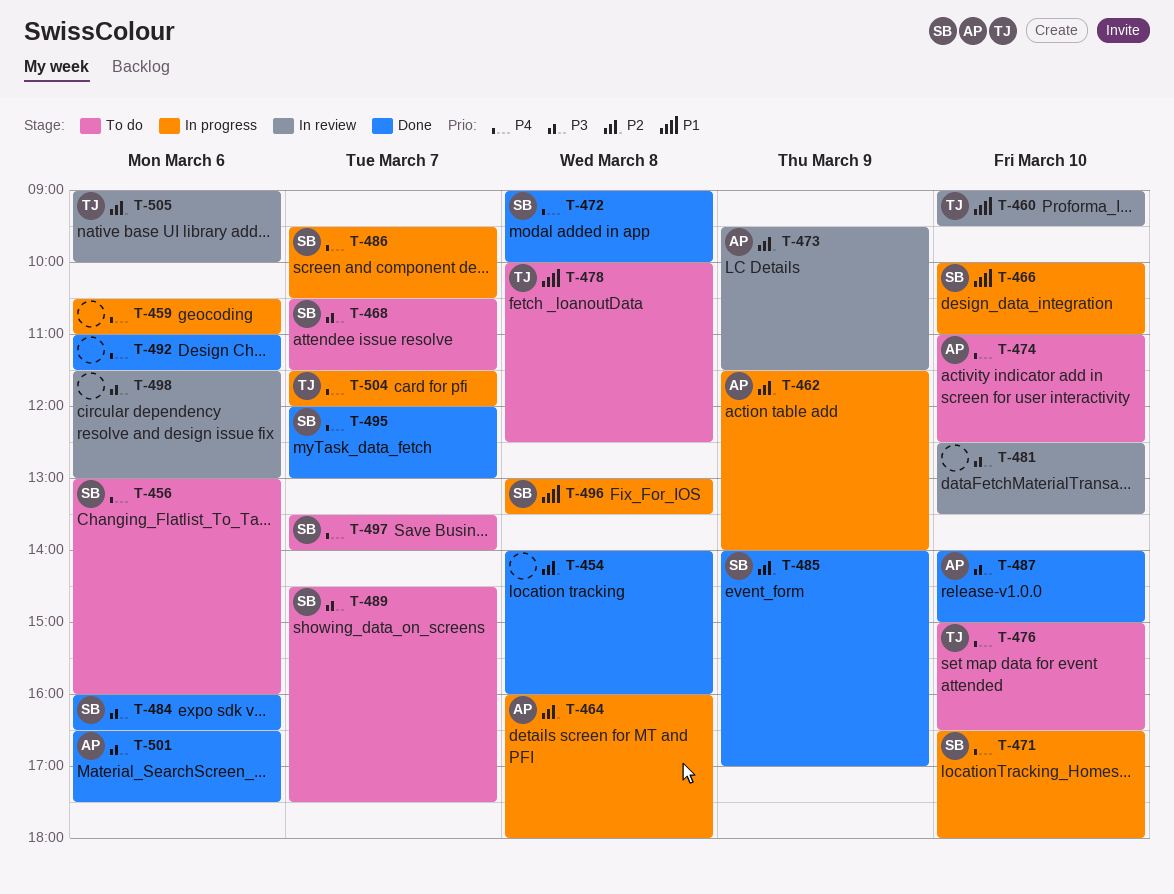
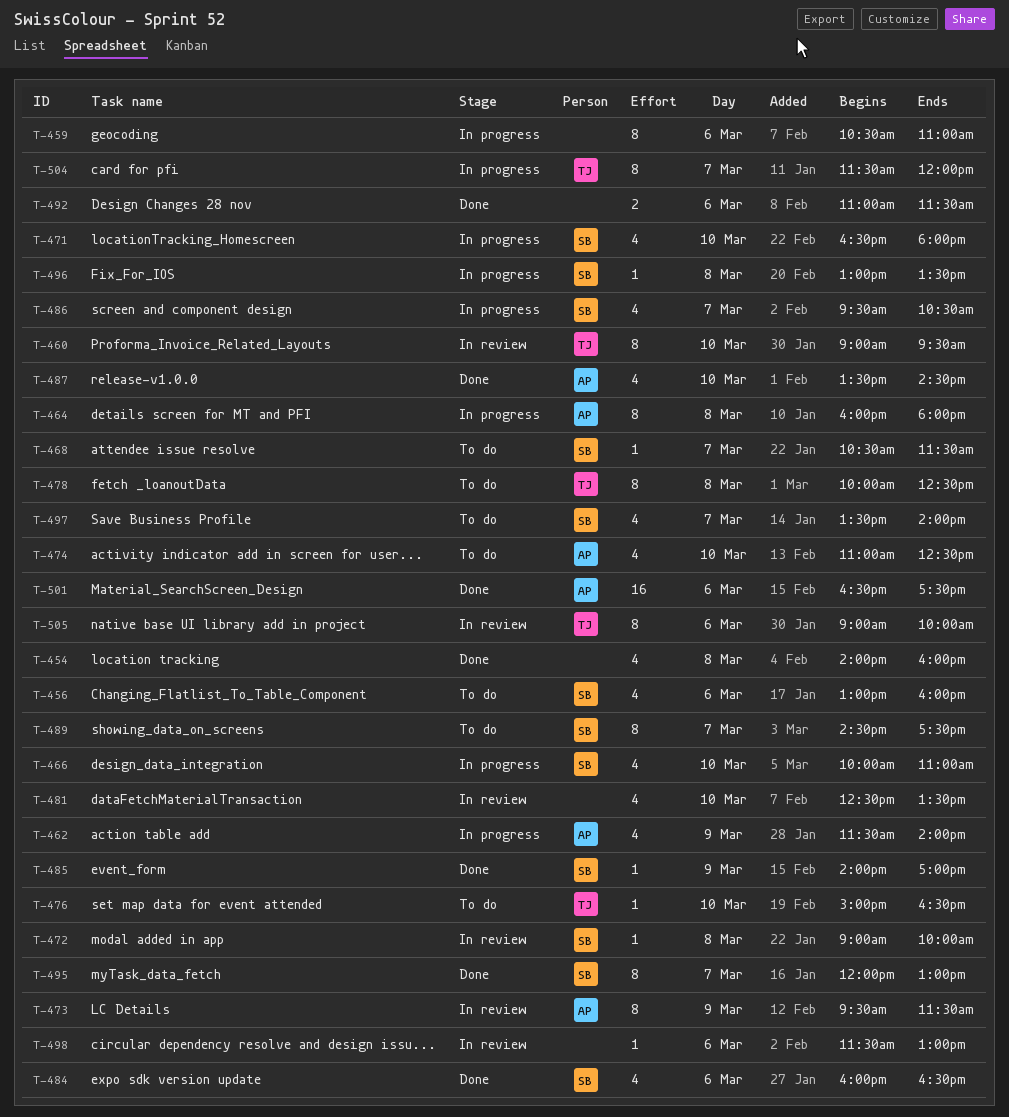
T-472, status: Done -> In review
T-487, begins: 14:00 -> 13:30
T-487, ends: 15:00 -> 14:30

